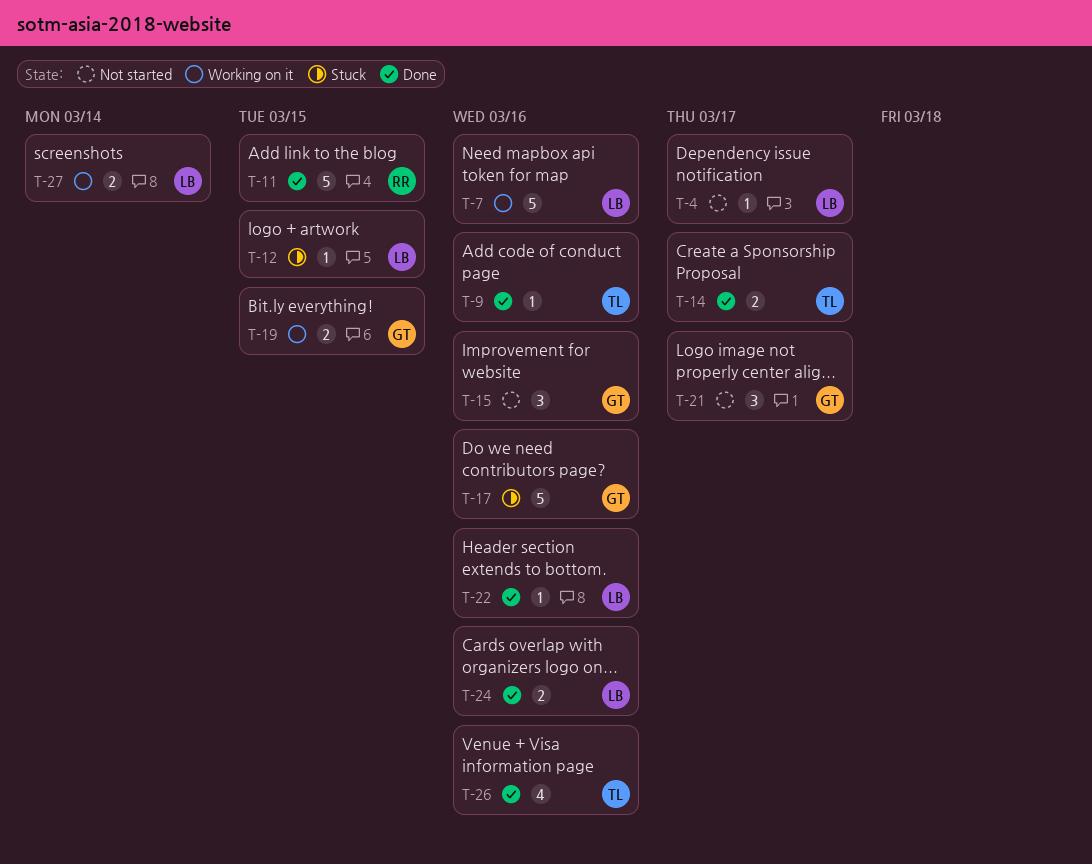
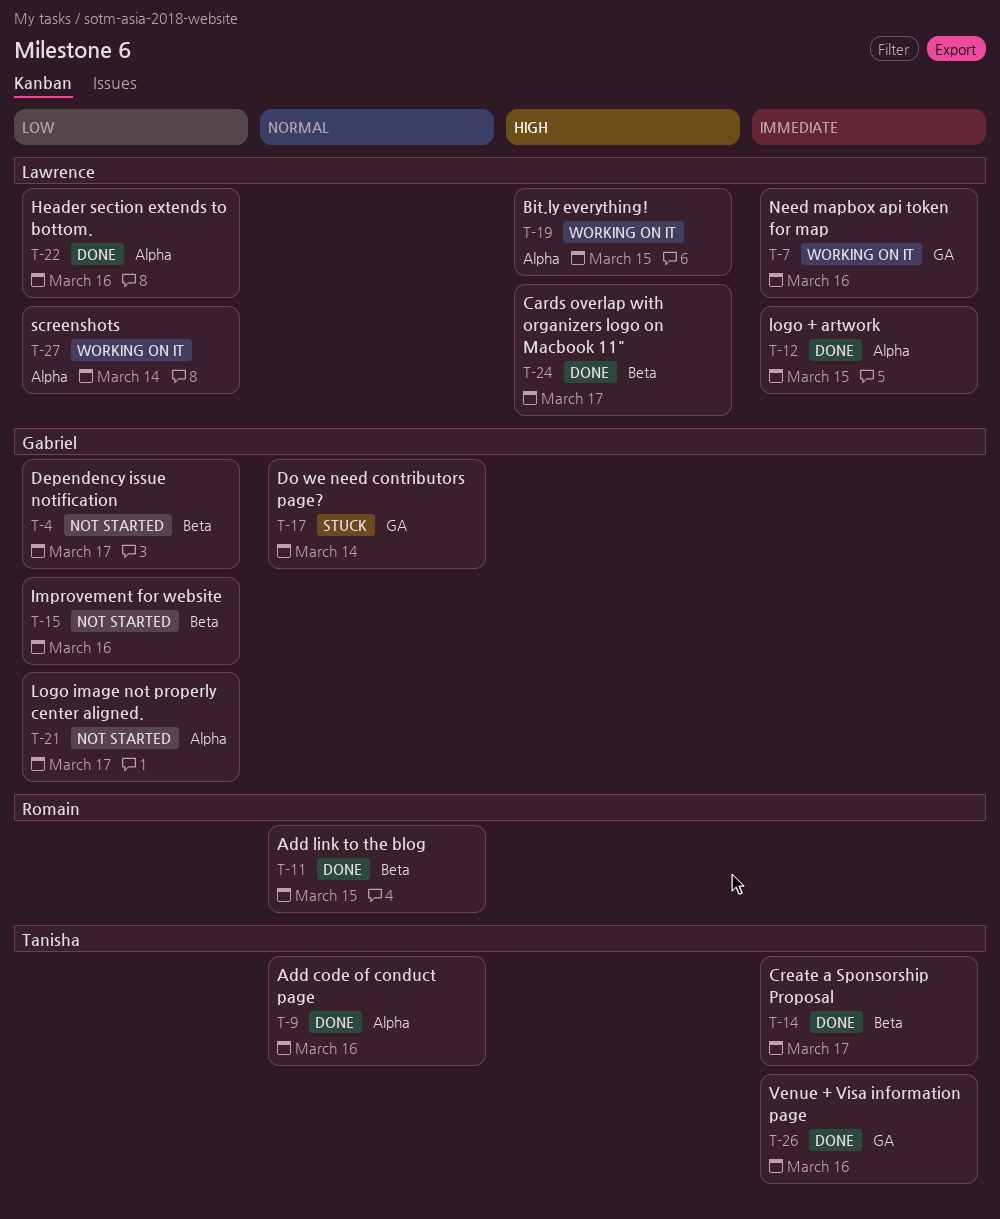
T-4, owner: Lawrence -> Gabriel
T-12, status: Stuck -> Done
T-17, due: Mar 16 -> Mar 14
T-19, owner: Gabriel -> Lawrence
T-24, due: Mar 16 -> Mar 17

